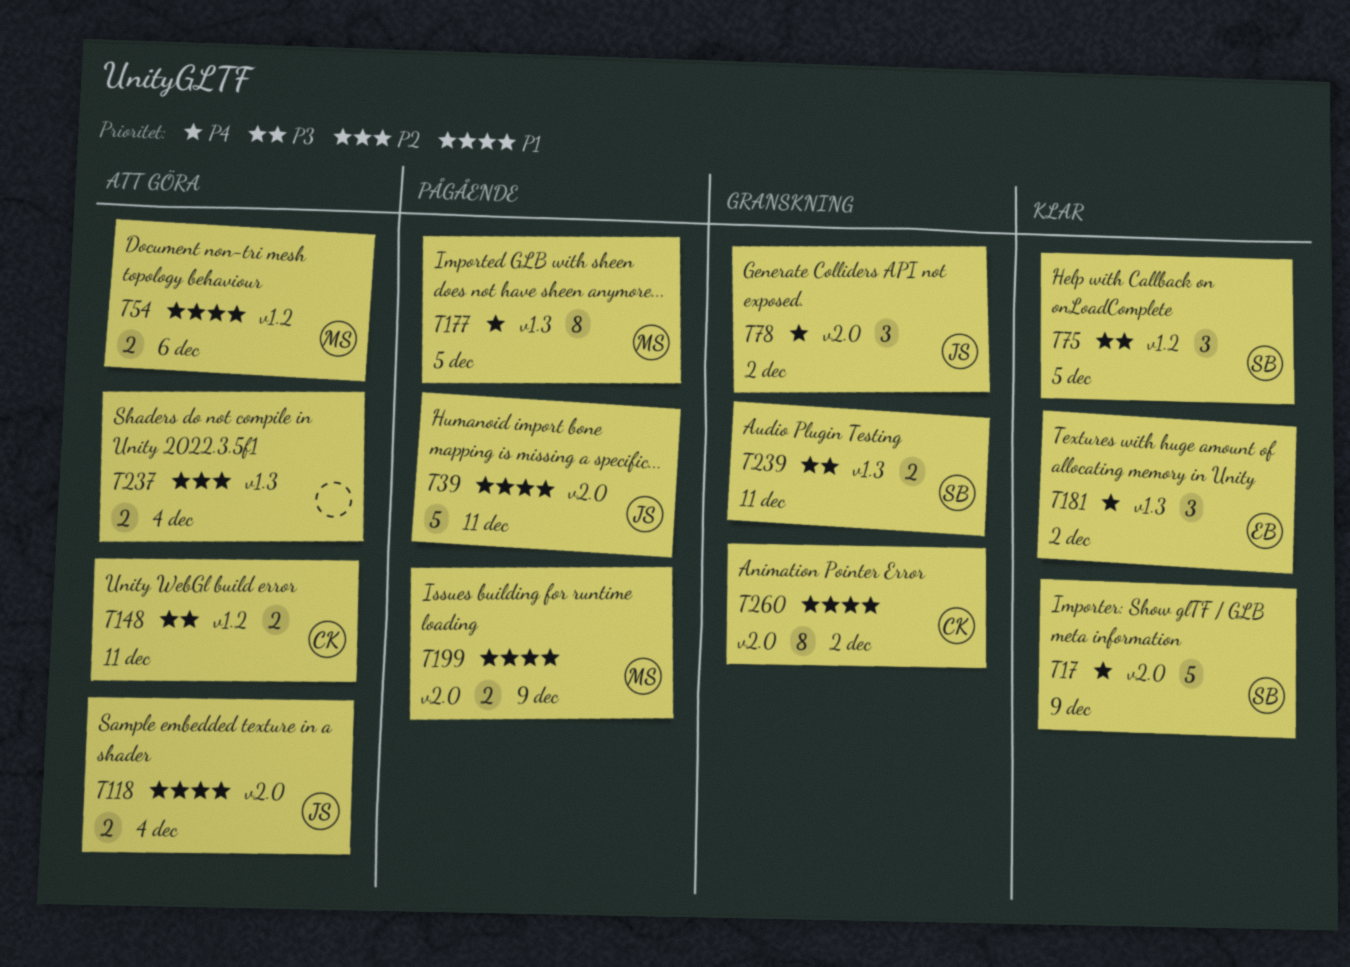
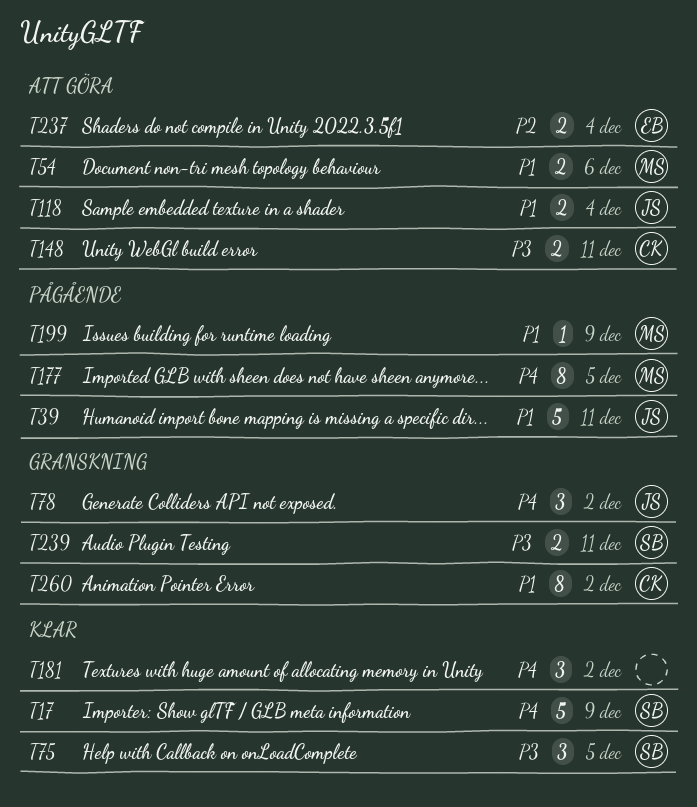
T181, owner: EB -> none
T199, estimate: 2 -> 1
T237, owner: none -> EB

